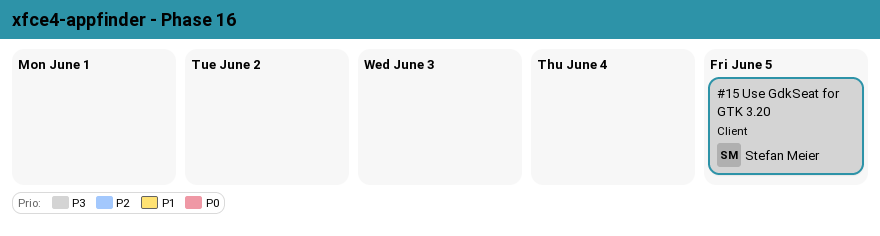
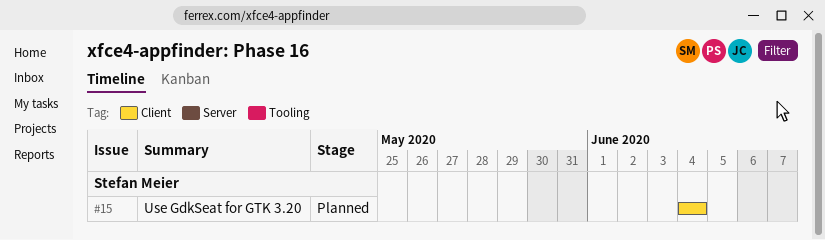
#15, due: Jun 5 -> Jun 4

